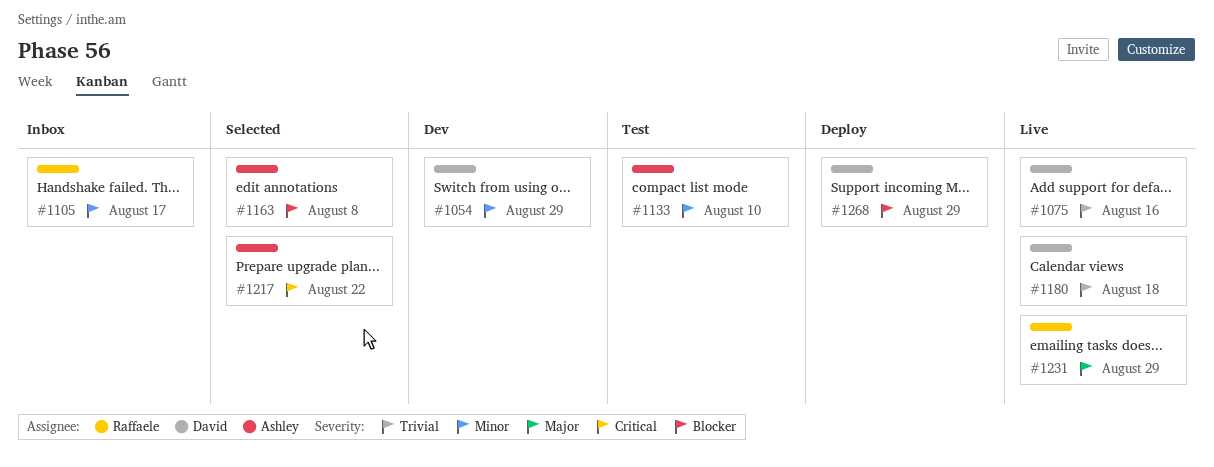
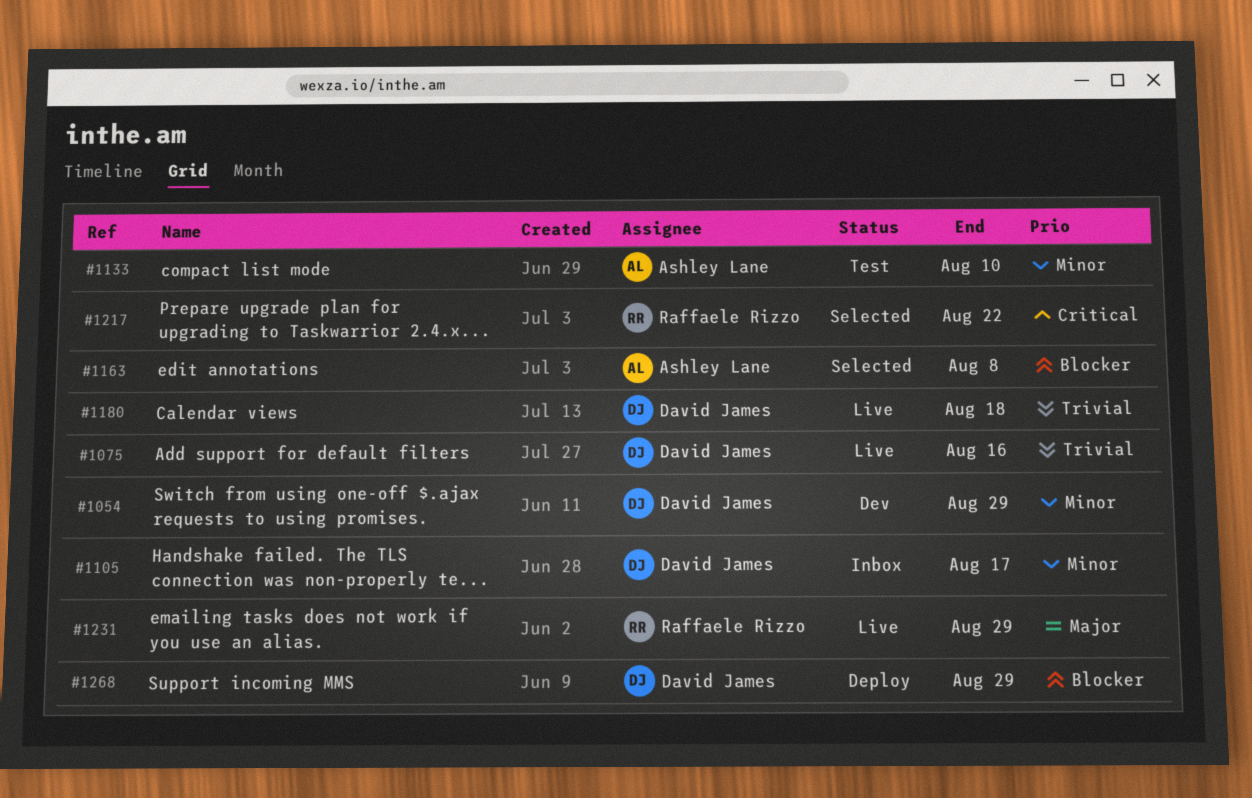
#1105, owner: Raffaele Rizzo -> David James
#1217, owner: Ashley Lane -> Raffaele Rizzo

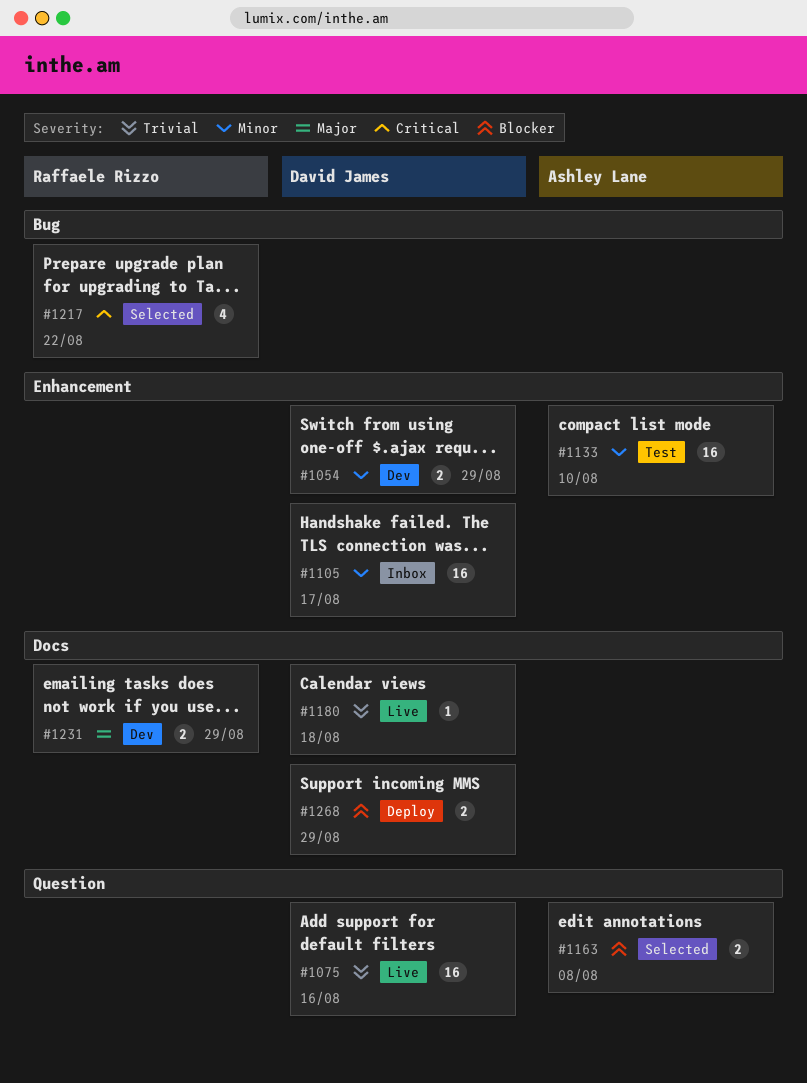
#1231, status: Live -> Dev

